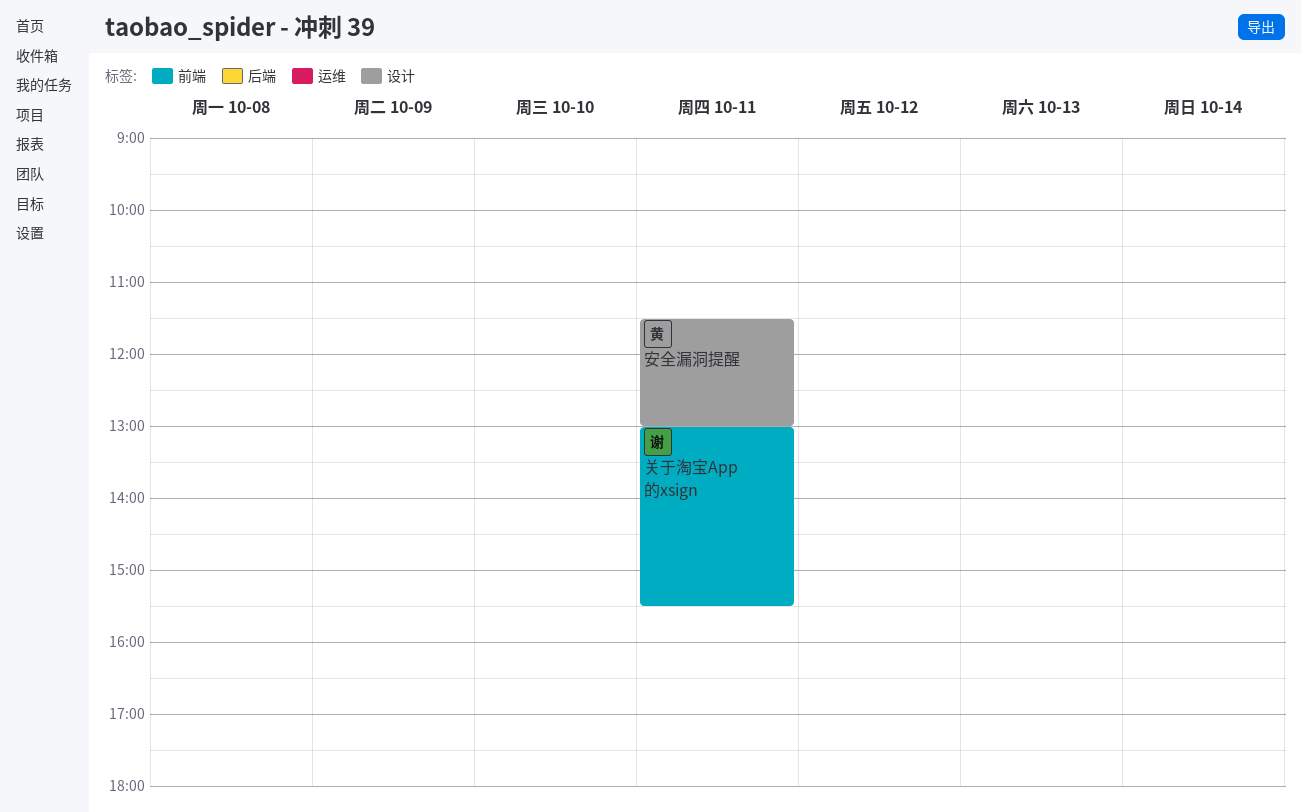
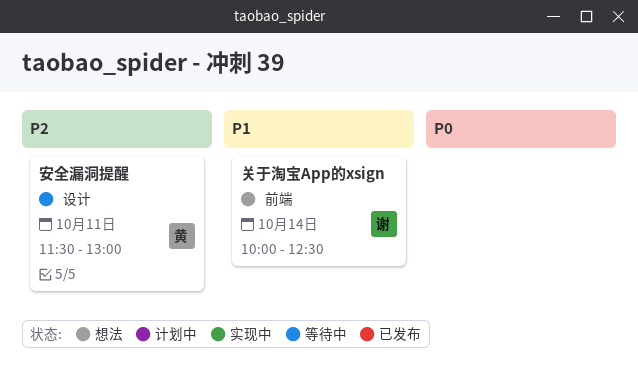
关于淘宝App的xsign, day: Oct 11 -> Oct 14
关于淘宝App的xsign, begins: 13:00 -> 10:00
关于淘宝App的xsign, ends: 15:30 -> 12:30

